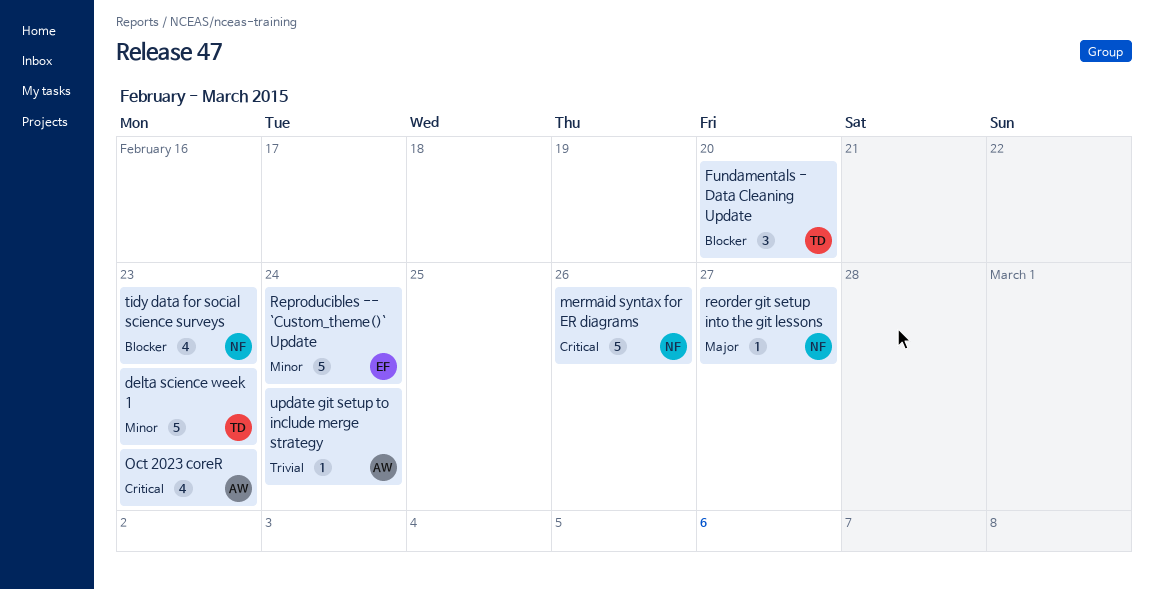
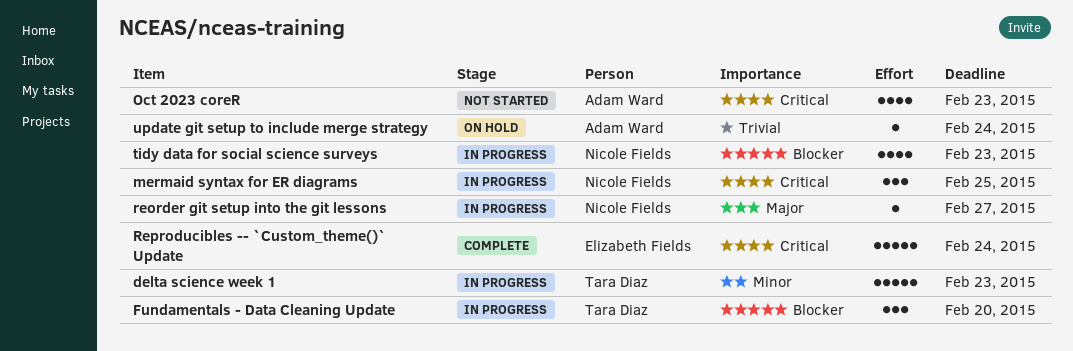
mermaid syntax for ER diagrams, estimate: 5 -> 3
mermaid syntax for ER diagrams, due: Feb 26 -> Feb 25
Reproducibles -- `Custom_theme()` Update, priority: Minor -> Critical

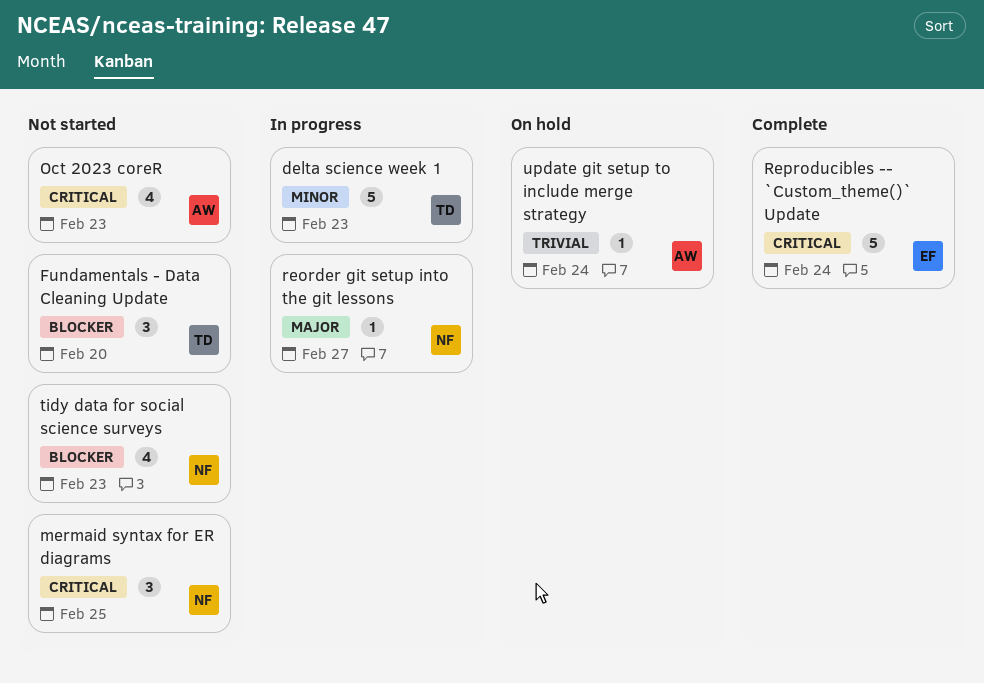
Fundamentals - Data Cleaning Update, status: In progress -> Not started
mermaid syntax for ER diagrams, status: In progress -> Not started
tidy data for social science surveys, status: In progress -> Not started

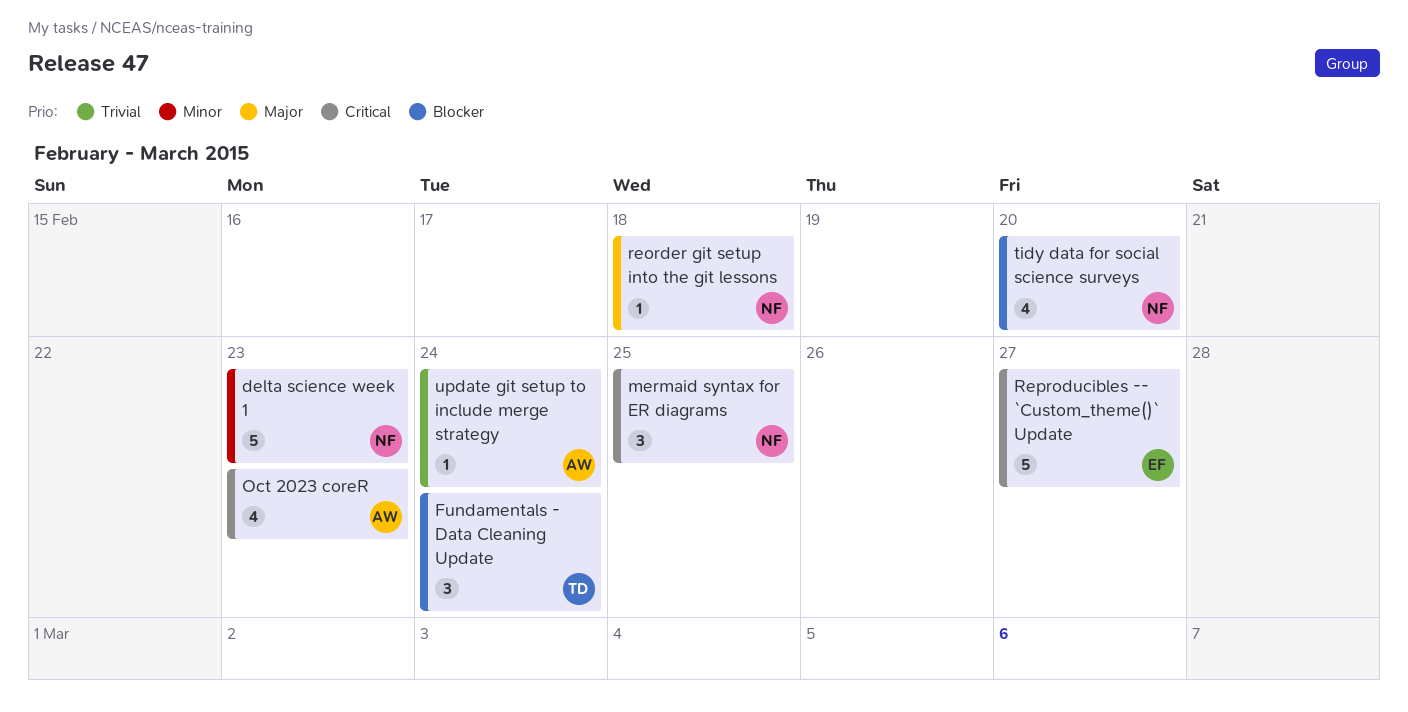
delta science week 1, owner: TD -> NF
Fundamentals - Data Cleaning Update, due: Feb 20 -> Feb 24
reorder git setup into the git lessons, due: Feb 27 -> Feb 18
Reproducibles -- `Custom_theme()` Update, due: Feb 24 -> Feb 27
tidy data for social science surveys, due: Feb 23 -> Feb 20

